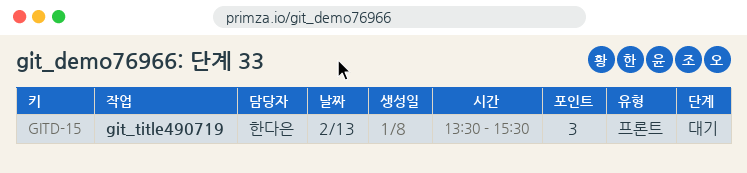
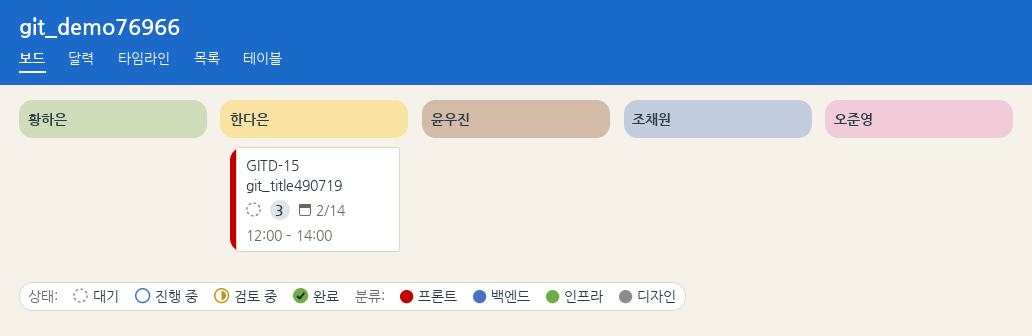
GITD-15, day: Feb 13 -> Feb 14
GITD-15, begins: 13:30 -> 12:00
GITD-15, ends: 15:30 -> 14:00

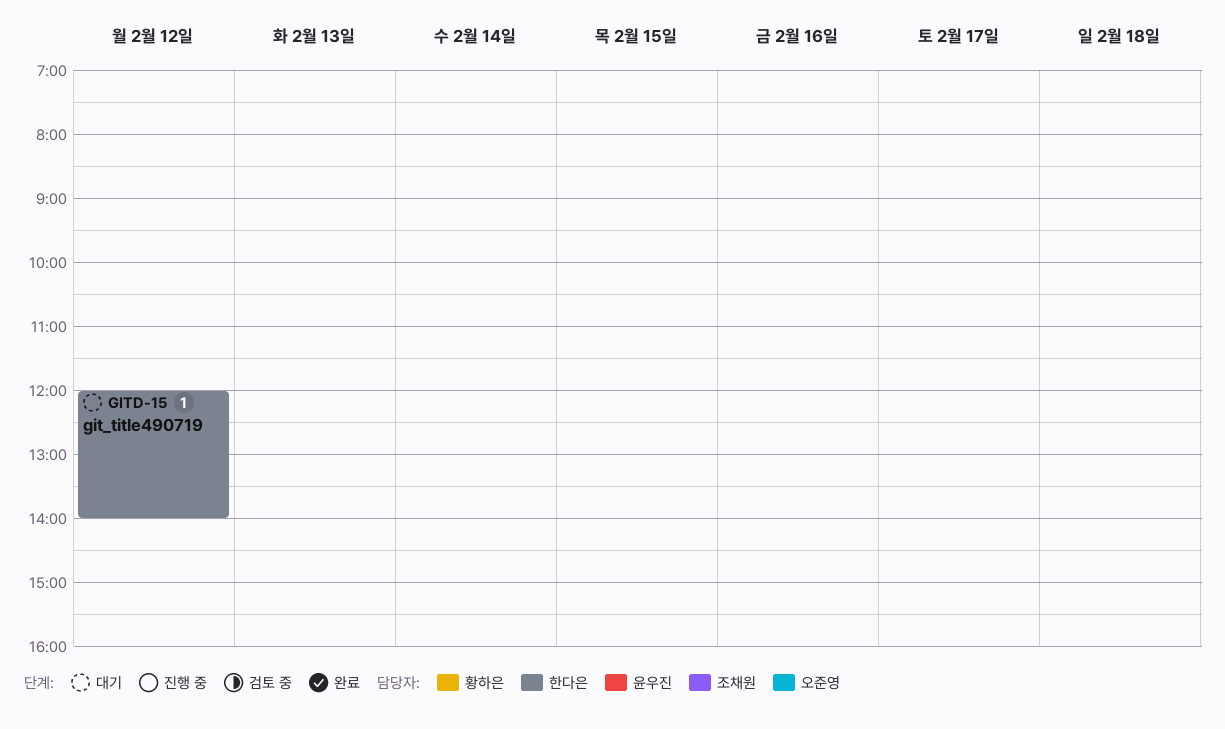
GITD-15, estimate: 3 -> 1
GITD-15, day: Feb 14 -> Feb 12

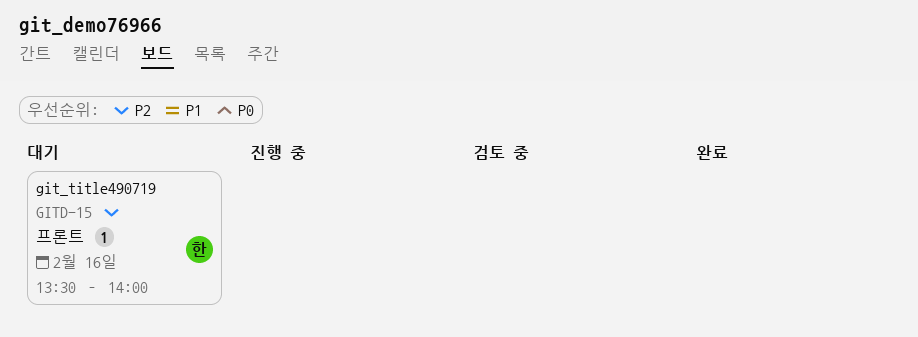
GITD-15, day: Feb 12 -> Feb 16
GITD-15, begins: 12:00 -> 13:30

